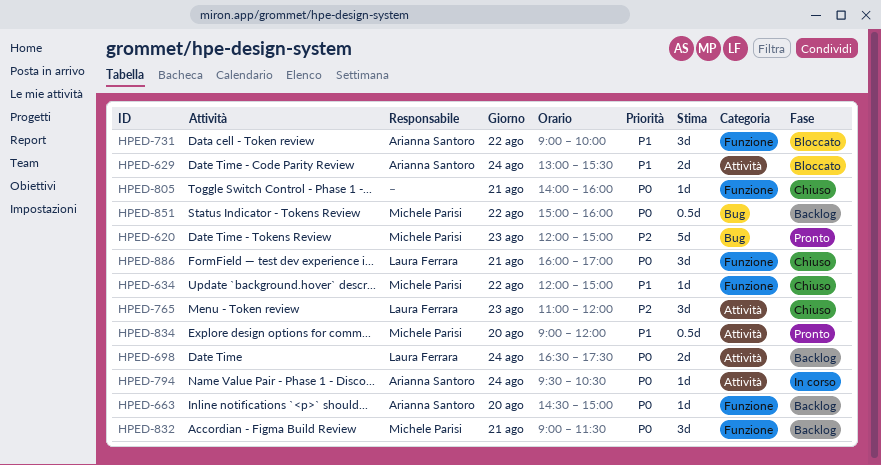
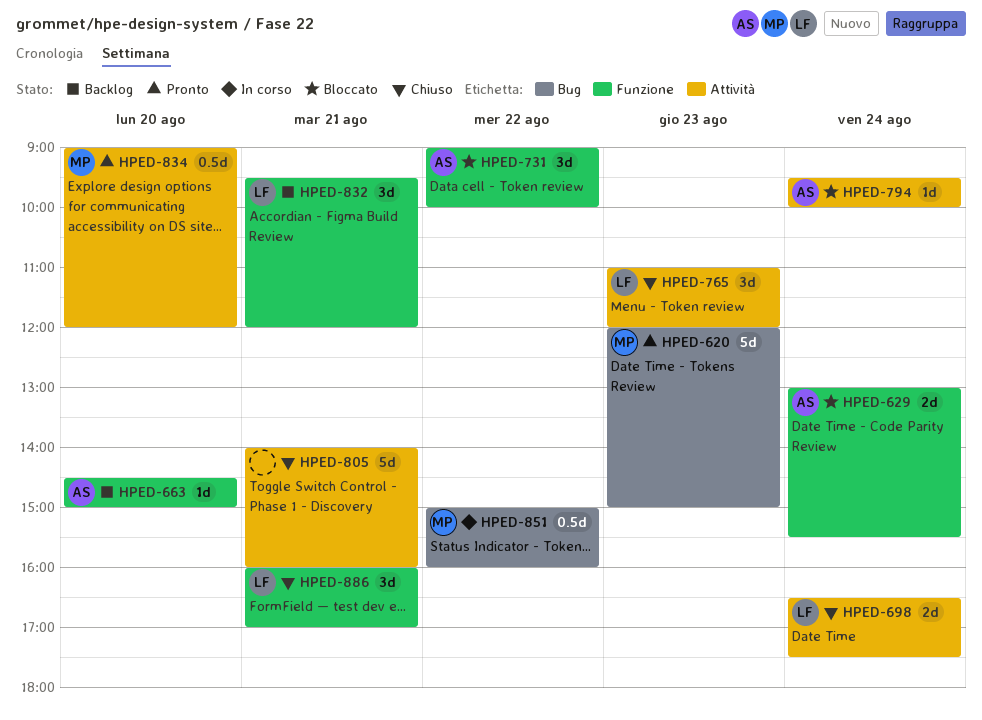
HPED-629, label: Attività -> Funzione
HPED-634: present -> none
HPED-698, status: Backlog -> Chiuso
HPED-794, status: In corso -> Bloccato
HPED-794, ends: 10:30 -> 10:00
HPED-805, label: Funzione -> Attività
HPED-805, estimate: 1d -> 5d
HPED-832, owner: Michele Parisi -> Laura Ferrara
HPED-832, begins: 09:00 -> 09:30
HPED-832, ends: 11:30 -> 12:00
HPED-851, status: Backlog -> In corso

